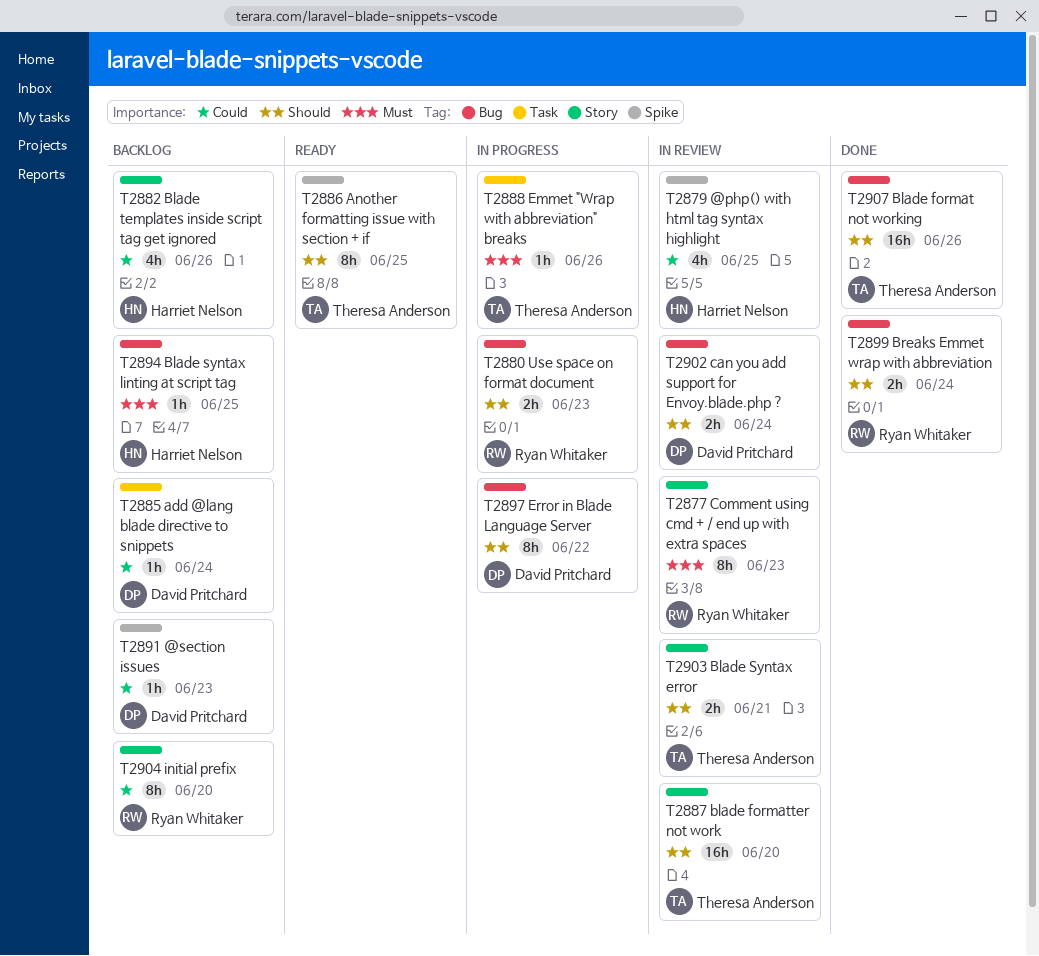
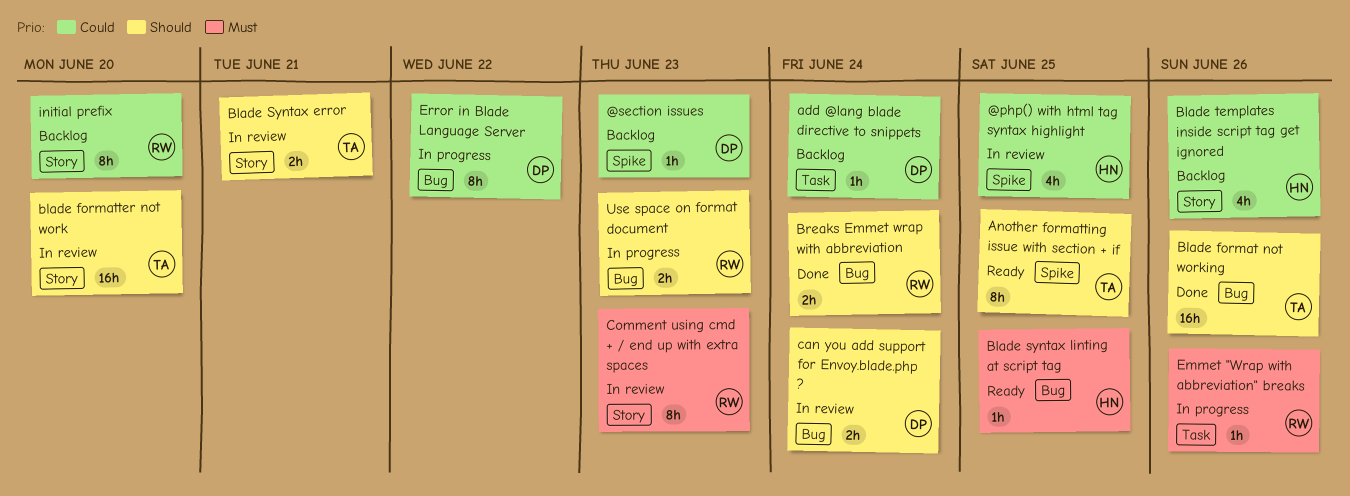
Blade syntax linting at script tag, status: Backlog -> Ready
Emmet "Wrap with abbreviation" breaks, owner: Theresa Anderson -> Ryan Whitaker
Error in Blade Language Server, priority: Should -> Could

